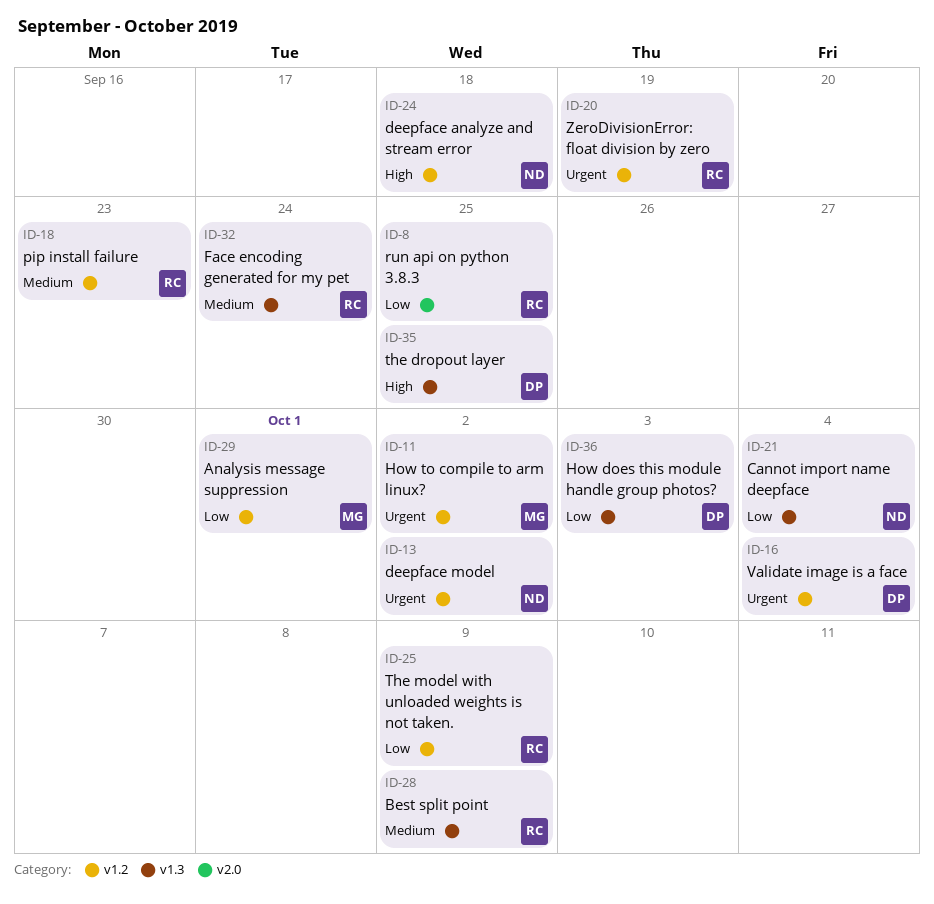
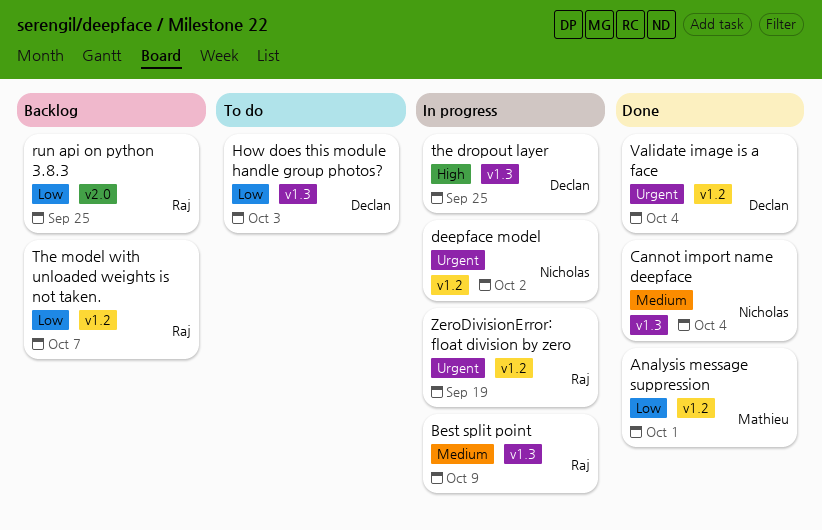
Cannot import name deepface, priority: Low -> Medium
deepface analyze and stream error: present -> none
Face encoding generated for my pet: present -> none
How to compile to arm linux?: present -> none
pip install failure: present -> none
The model with unloaded weights is not taken., due: Oct 9 -> Oct 7

